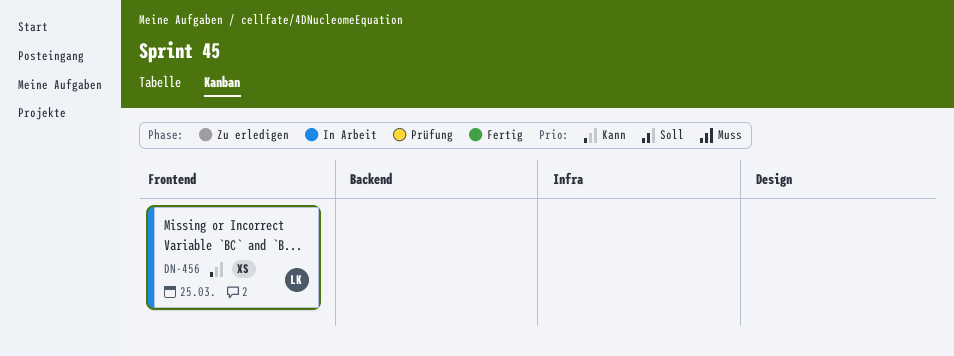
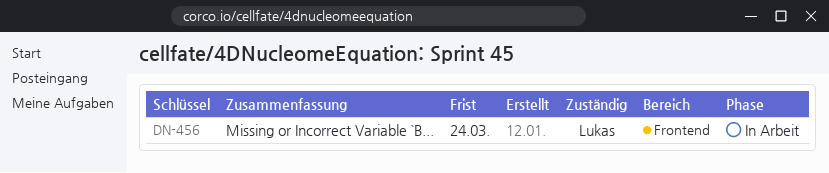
DN-456, due: Mar 25 -> Mar 24

